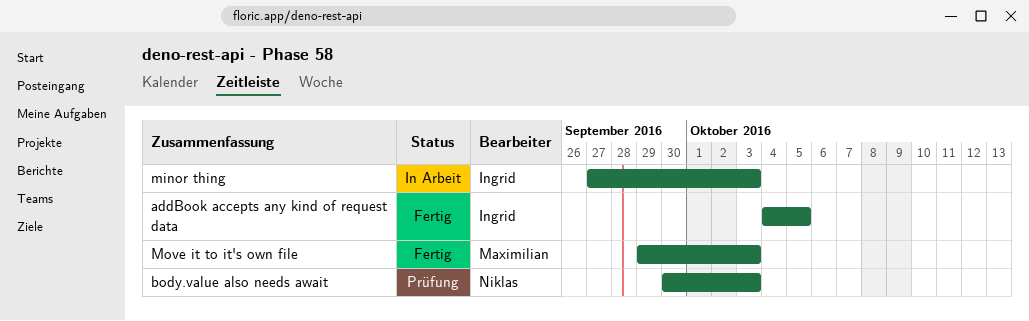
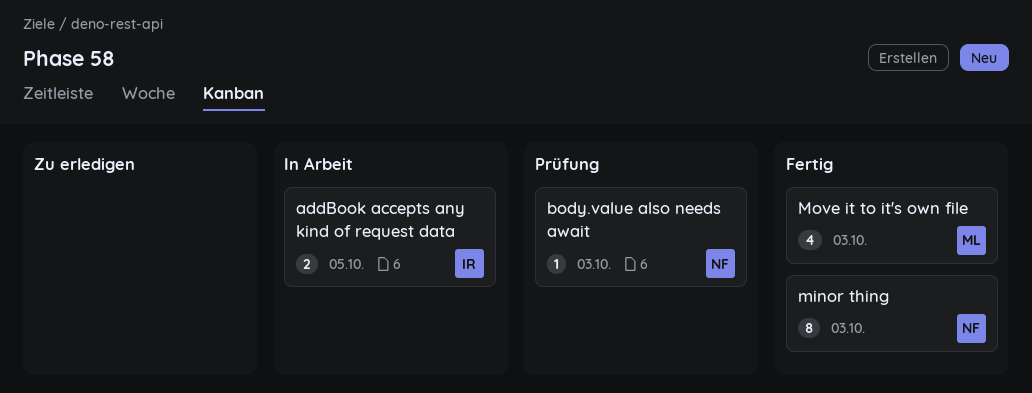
addBook accepts any kind of request data, status: Fertig -> In Arbeit
minor thing, status: In Arbeit -> Fertig
minor thing, owner: Ingrid -> Niklas

